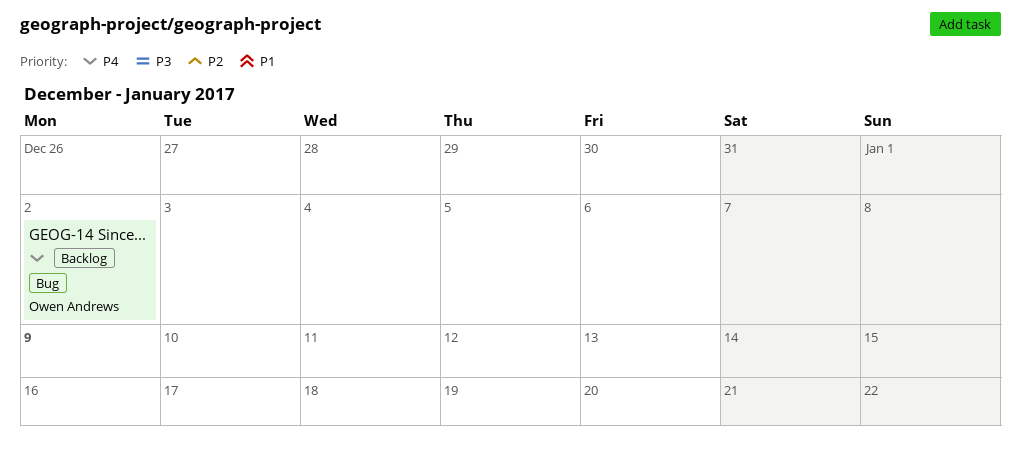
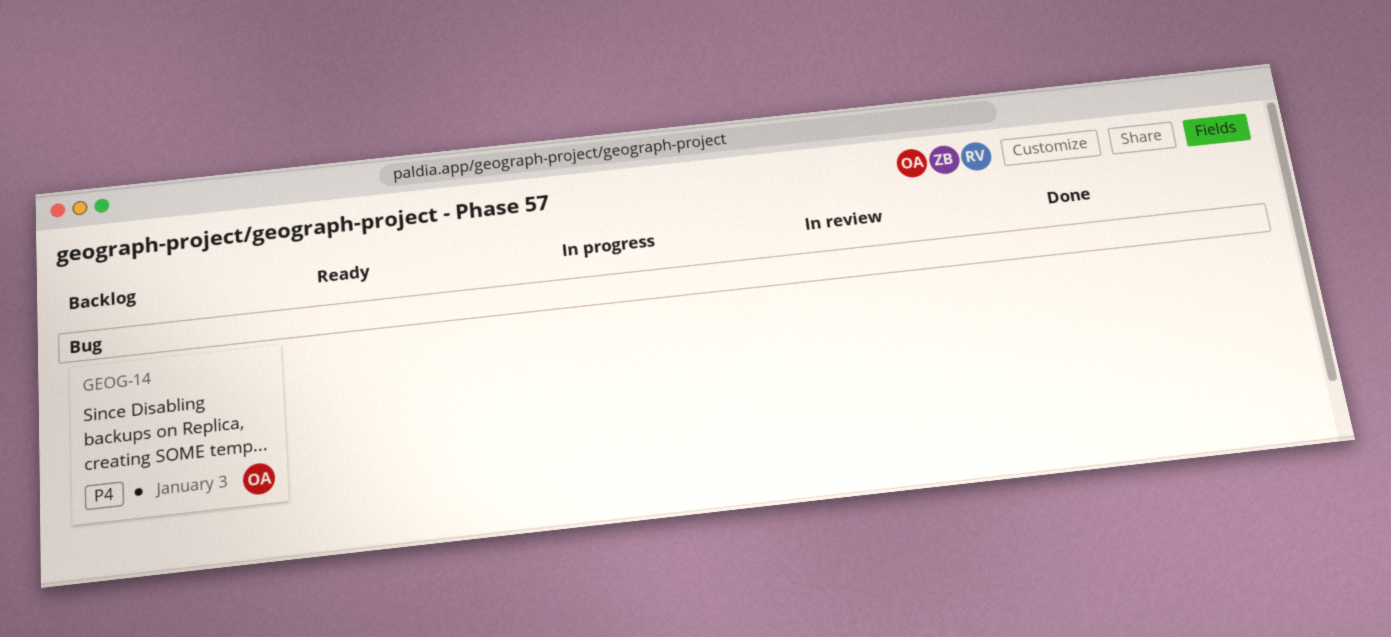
GEOG-14, due: Jan 2 -> Jan 3

